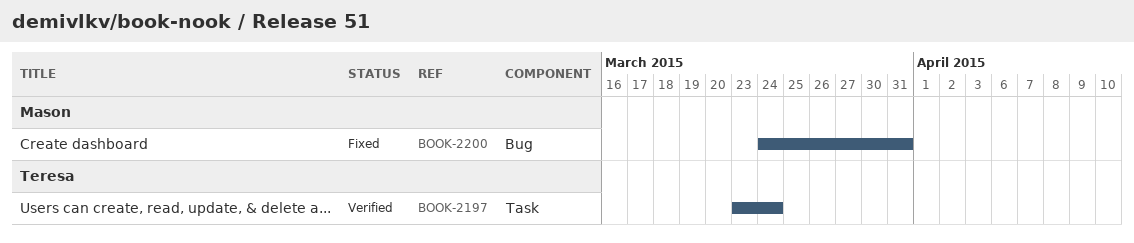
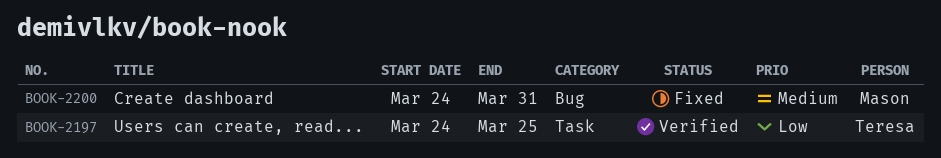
BOOK-2197, start: Mar 23 -> Mar 24
BOOK-2197, due: Mar 24 -> Mar 25

